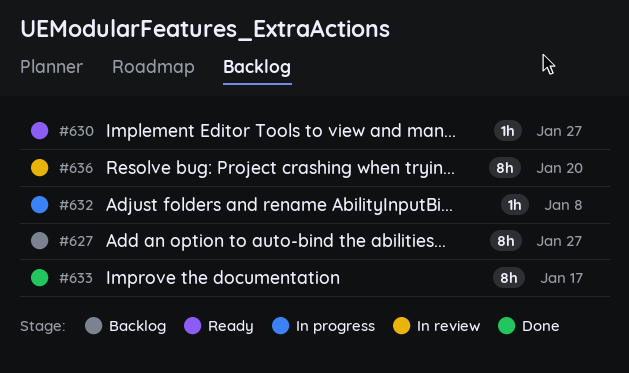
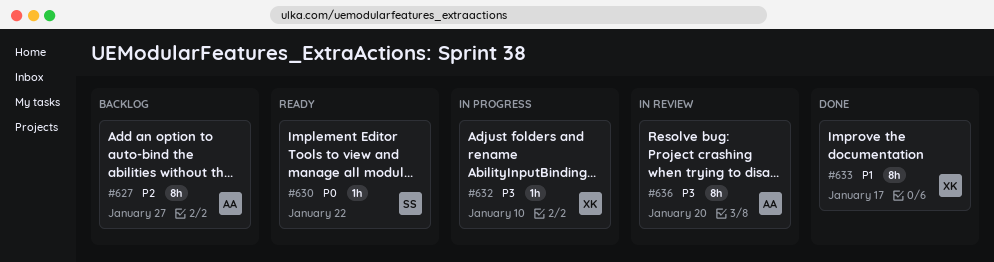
#630, due: Jan 27 -> Jan 22
#632, due: Jan 8 -> Jan 10

